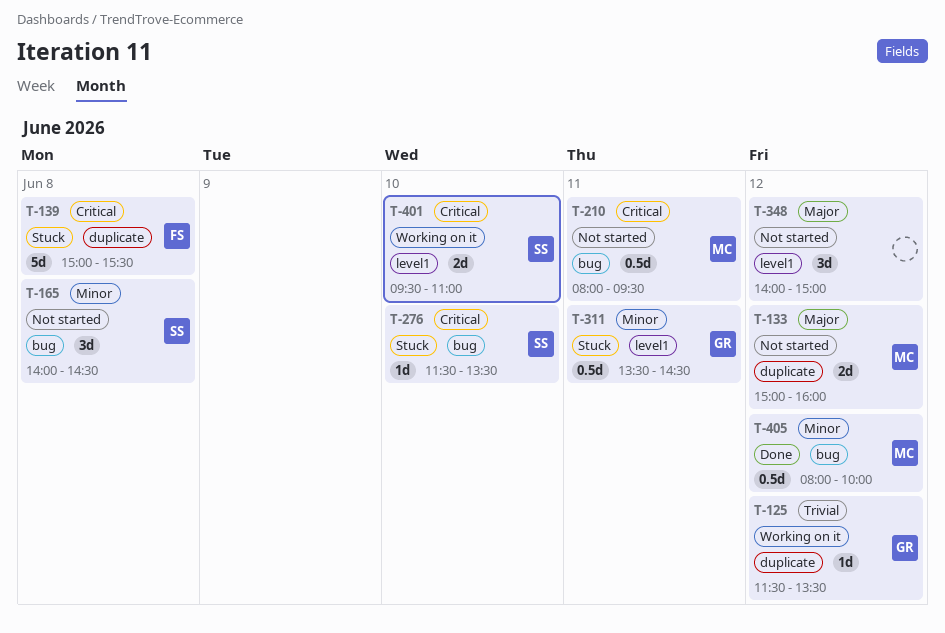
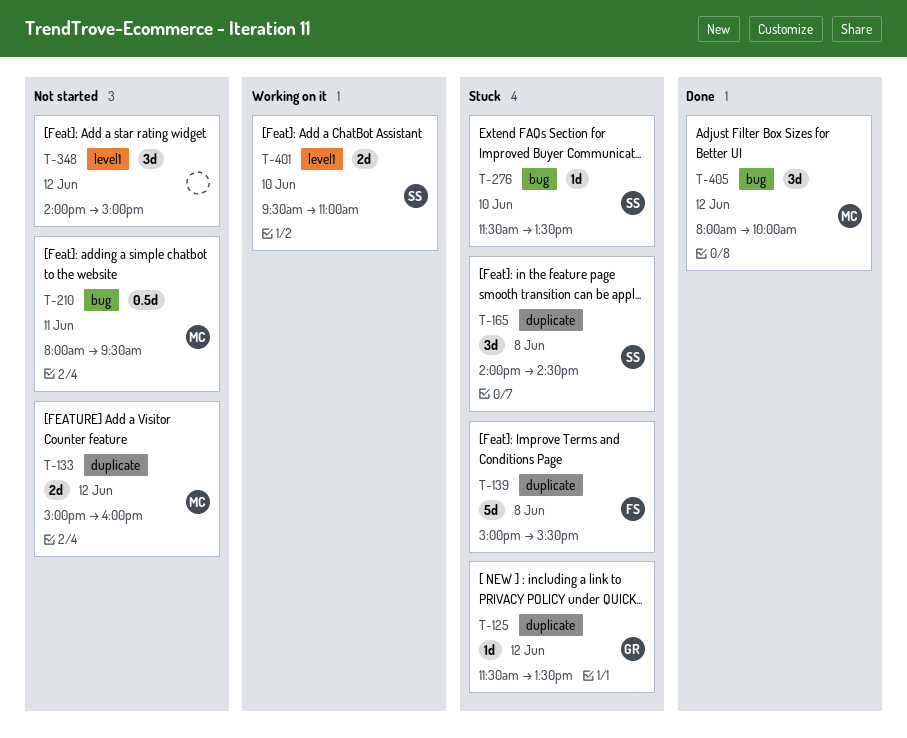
T-125, status: Working on it -> Stuck
T-165, status: Not started -> Stuck
T-165, label: bug -> duplicate
T-311: present -> none
T-405, estimate: 0.5d -> 3d

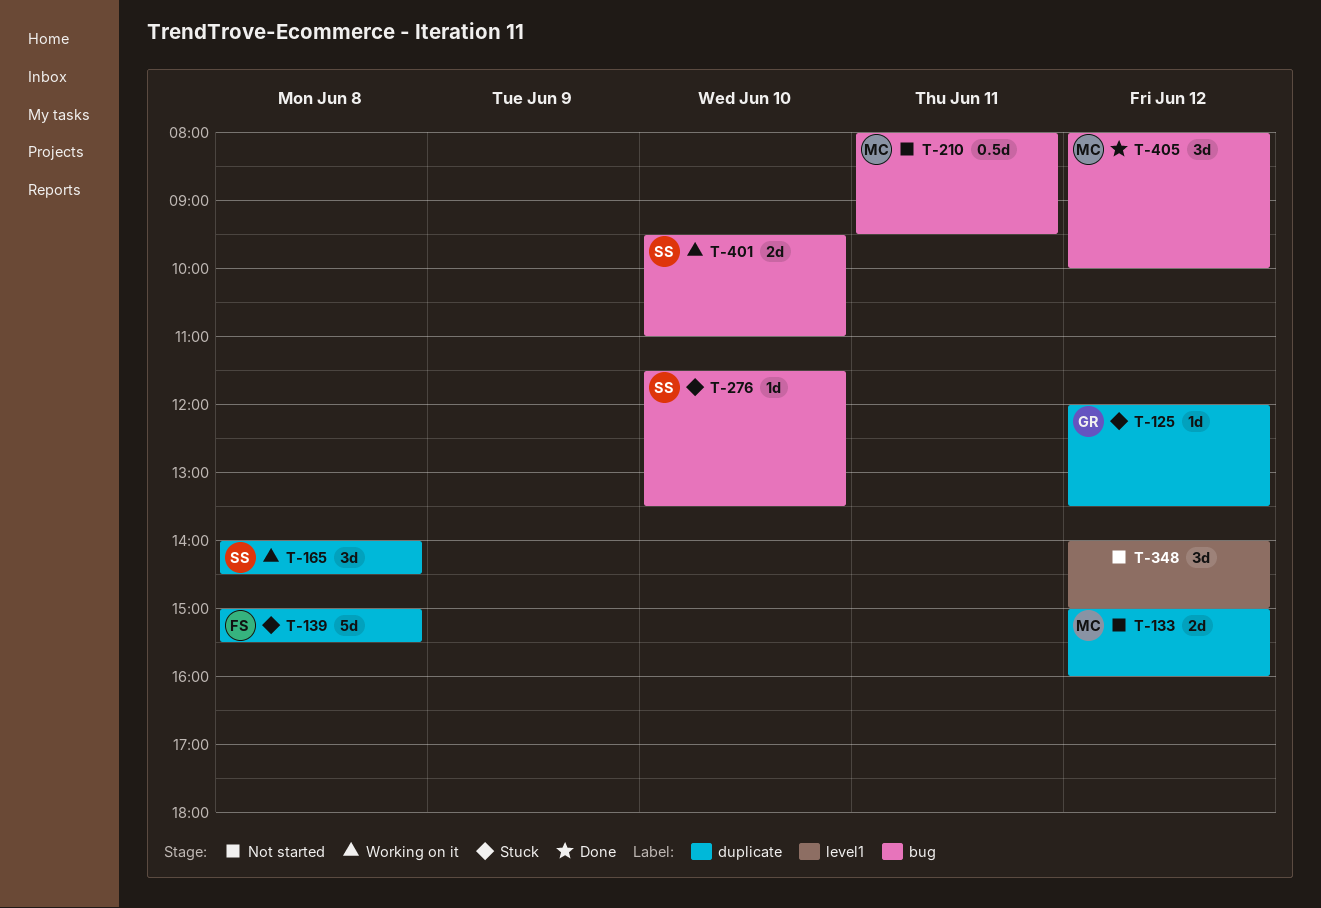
T-125, begins: 11:30 -> 12:00
T-165, status: Stuck -> Working on it
T-401, label: level1 -> bug

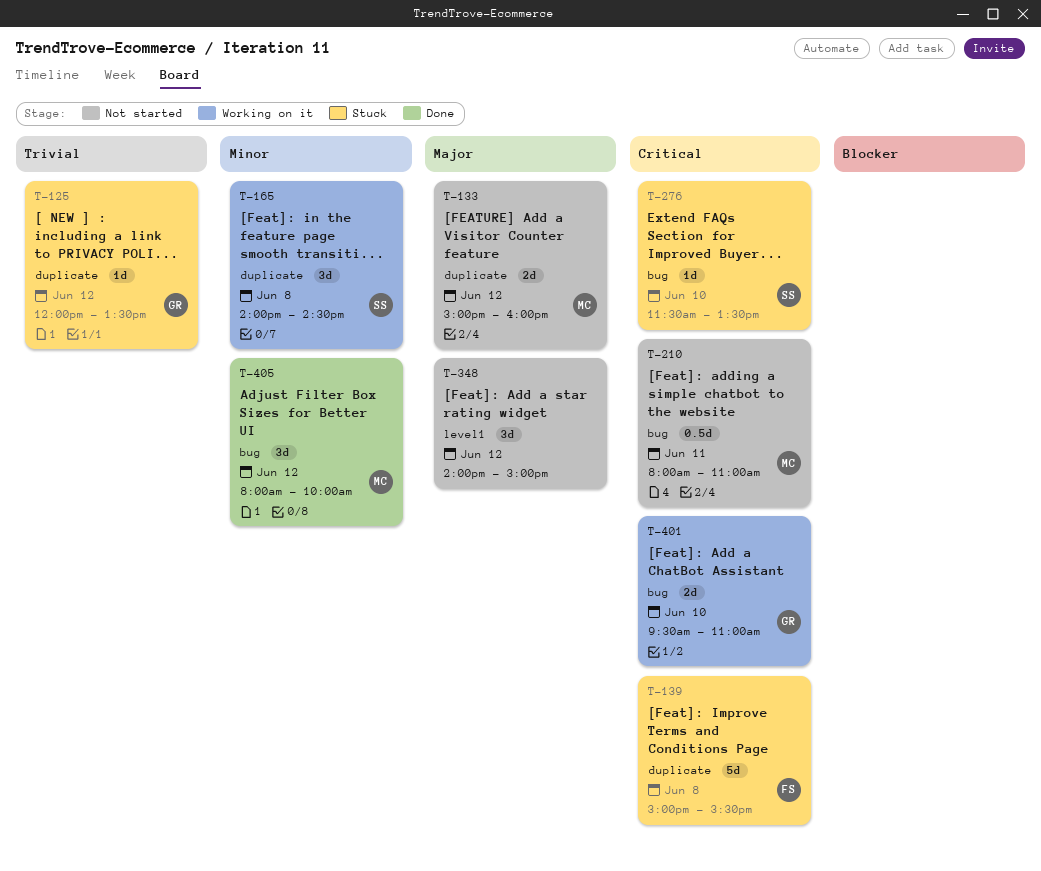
T-210, ends: 09:30 -> 11:00
T-401, owner: SS -> GR

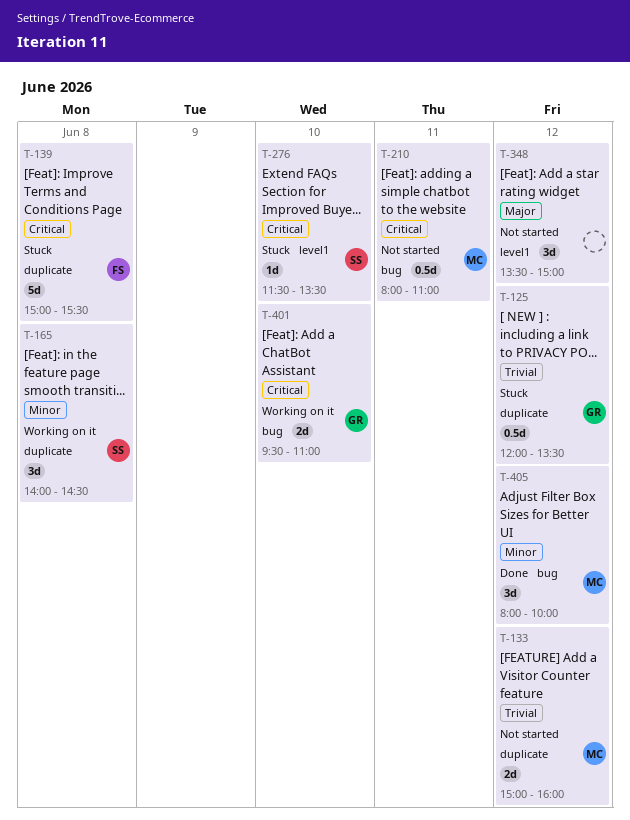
T-125, estimate: 1d -> 0.5d
T-133, priority: Major -> Trivial
T-276, label: bug -> level1
T-348, begins: 14:00 -> 13:30

